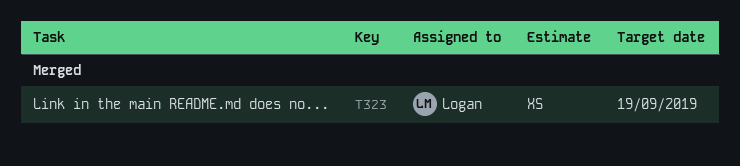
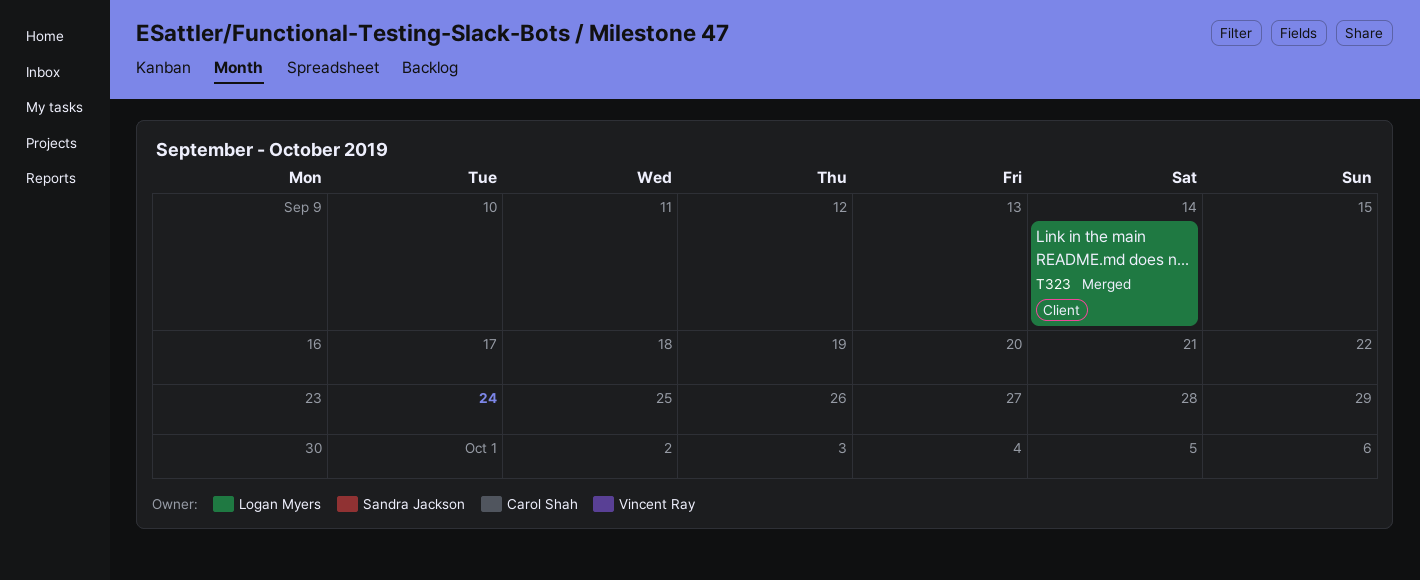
T323, due: Sep 19 -> Sep 14

